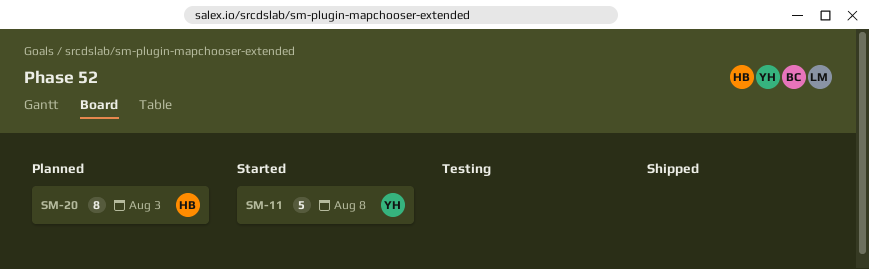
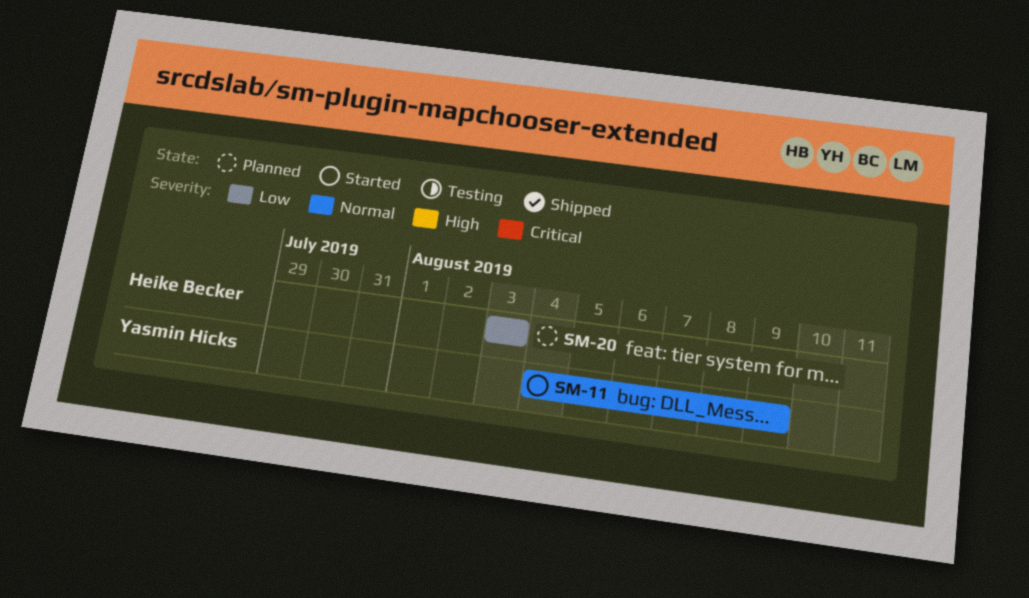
SM-11, due: Aug 8 -> Aug 9

